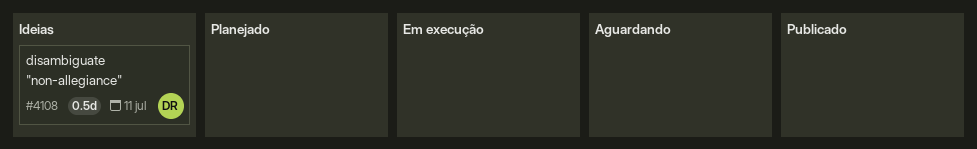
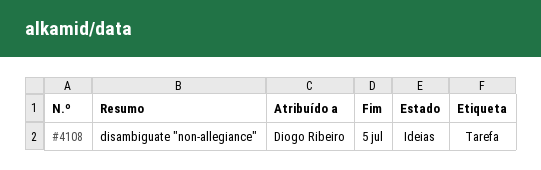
#4108, due: Jul 11 -> Jul 5

